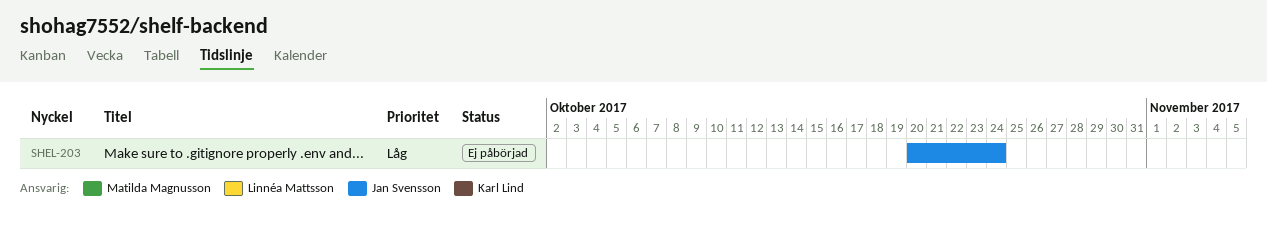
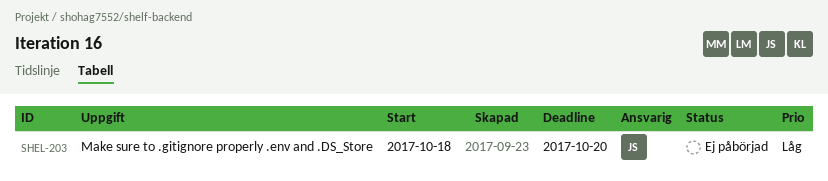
SHEL-203, start: Oct 20 -> Oct 18
SHEL-203, due: Oct 24 -> Oct 20

